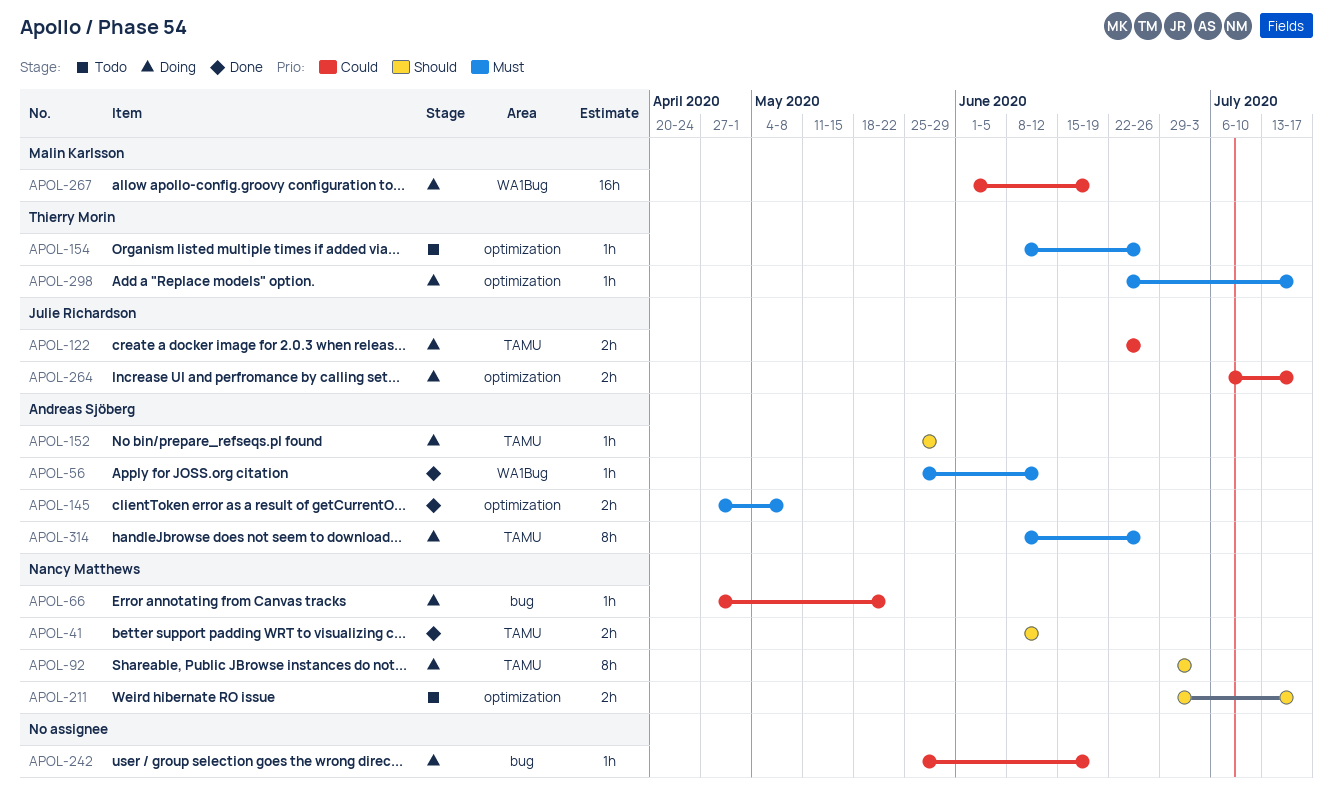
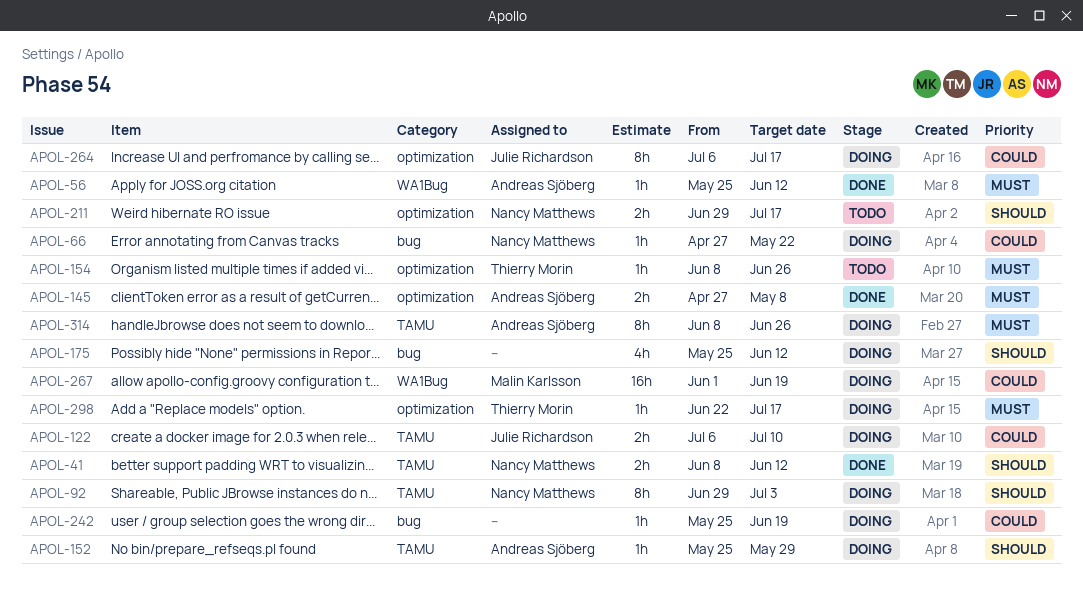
APOL-122, start: Jun 22 -> Jul 6
APOL-122, due: Jun 26 -> Jul 10
APOL-175: none -> present
APOL-264, estimate: 2h -> 8h

